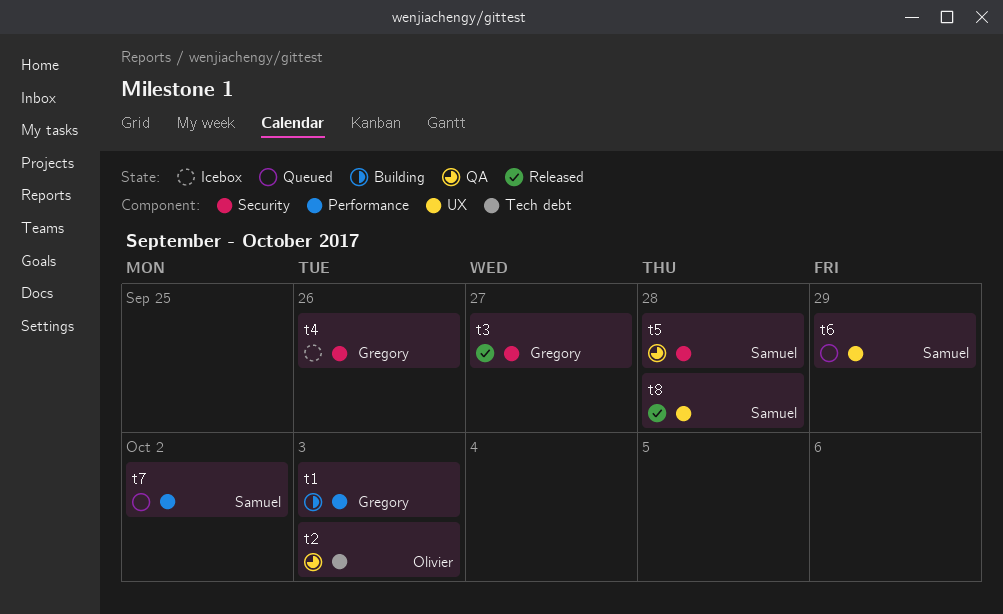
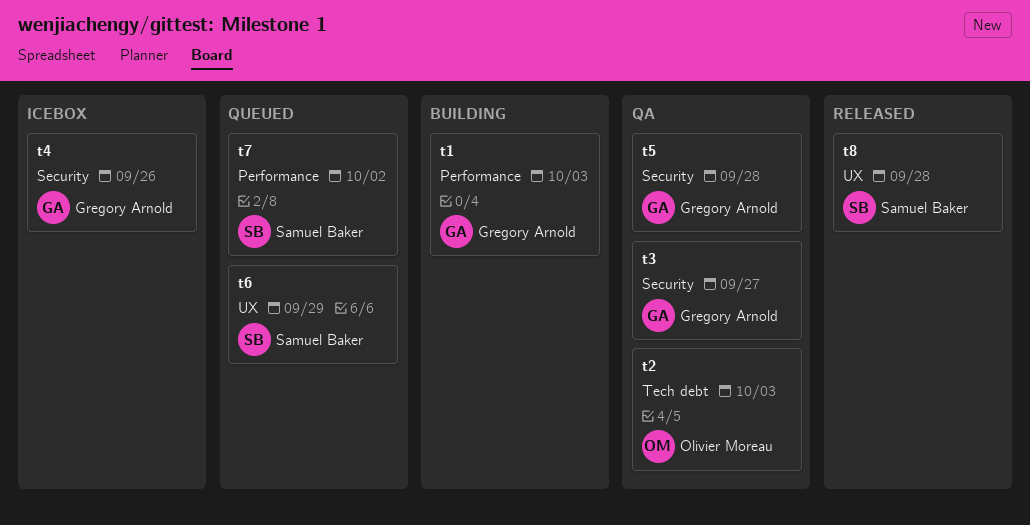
t3, status: Released -> QA
t5, owner: Samuel Baker -> Gregory Arnold

